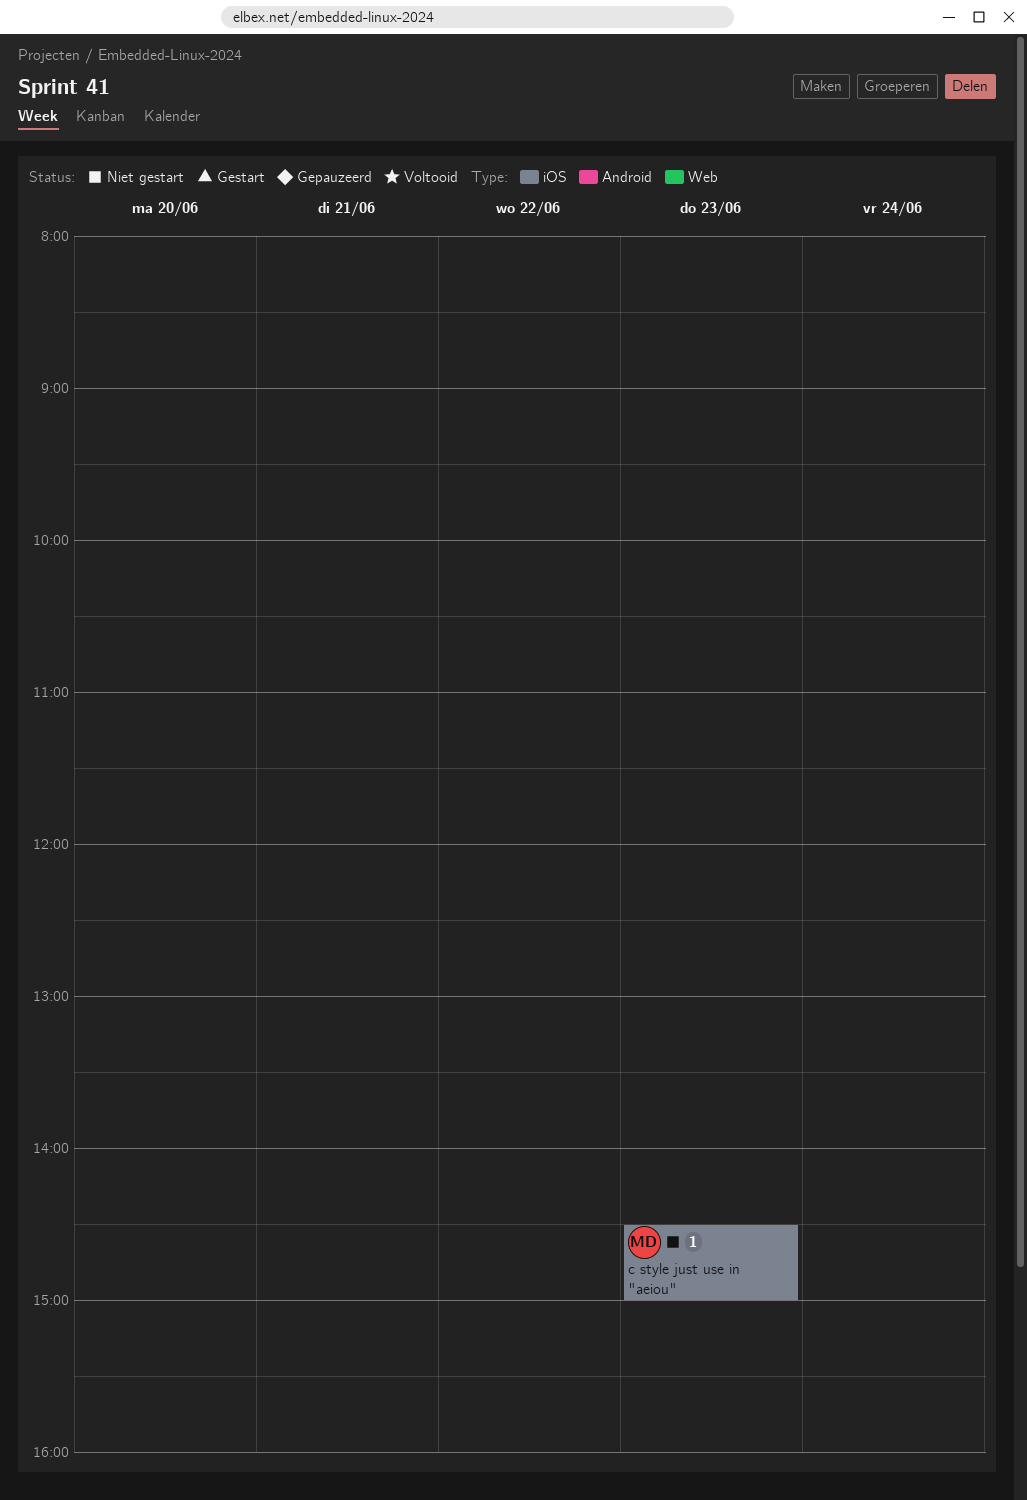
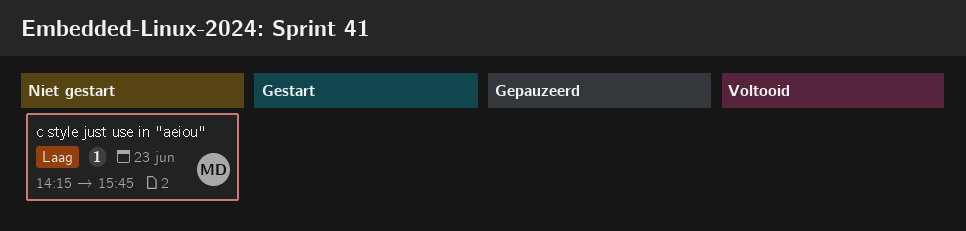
c style just use in "aeiou", begins: 14:30 -> 14:15
c style just use in "aeiou", ends: 15:00 -> 15:45

